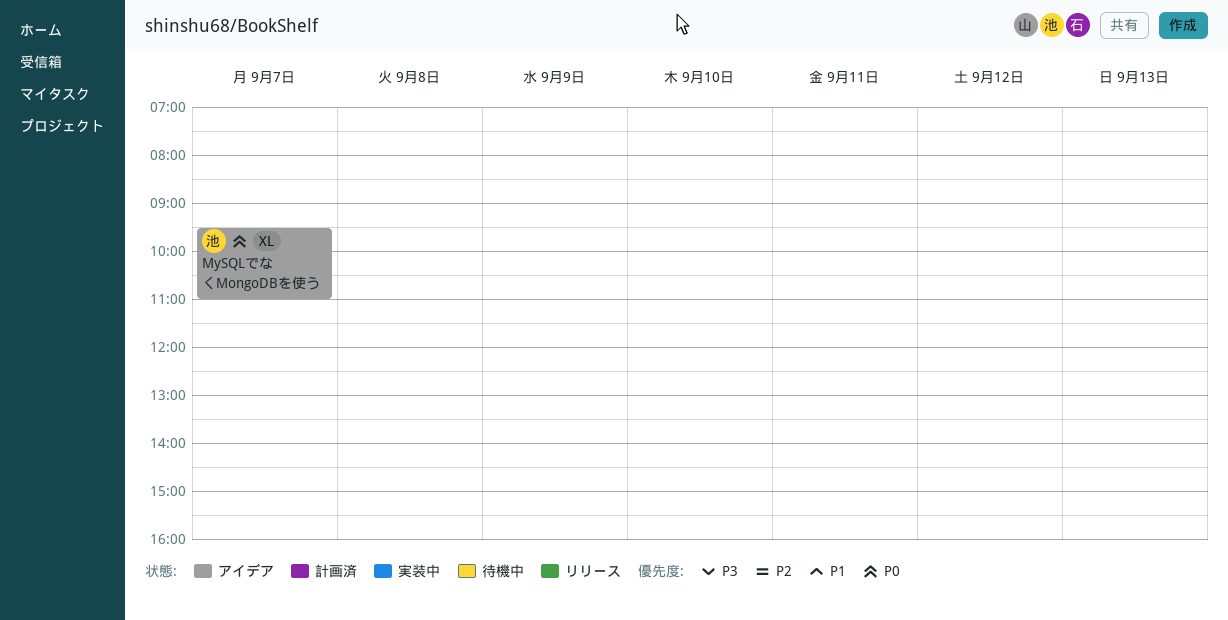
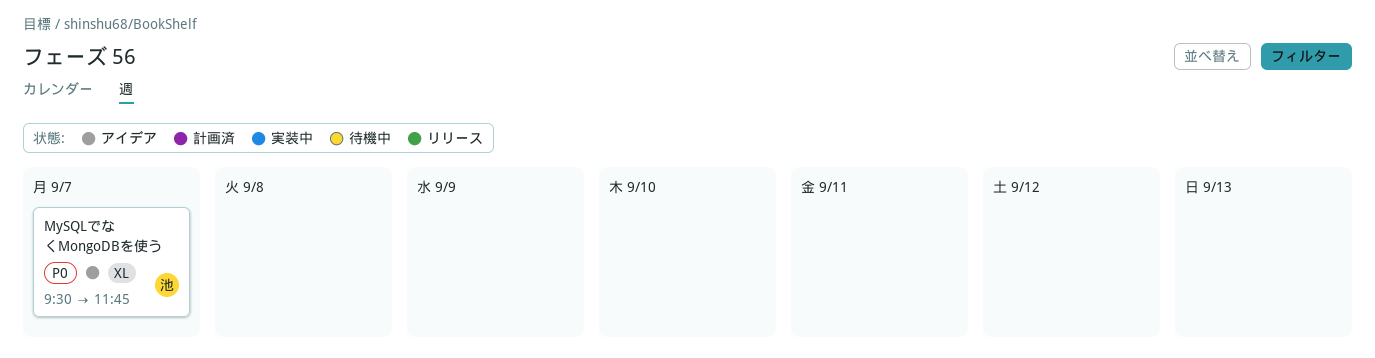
MySQLでなくMongoDBを使う, ends: 11:00 -> 11:45

